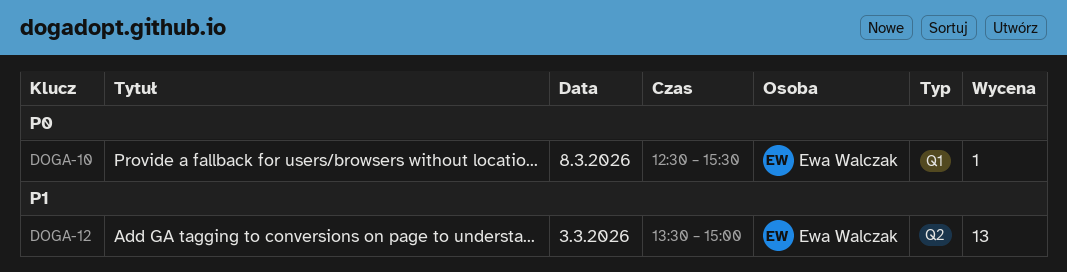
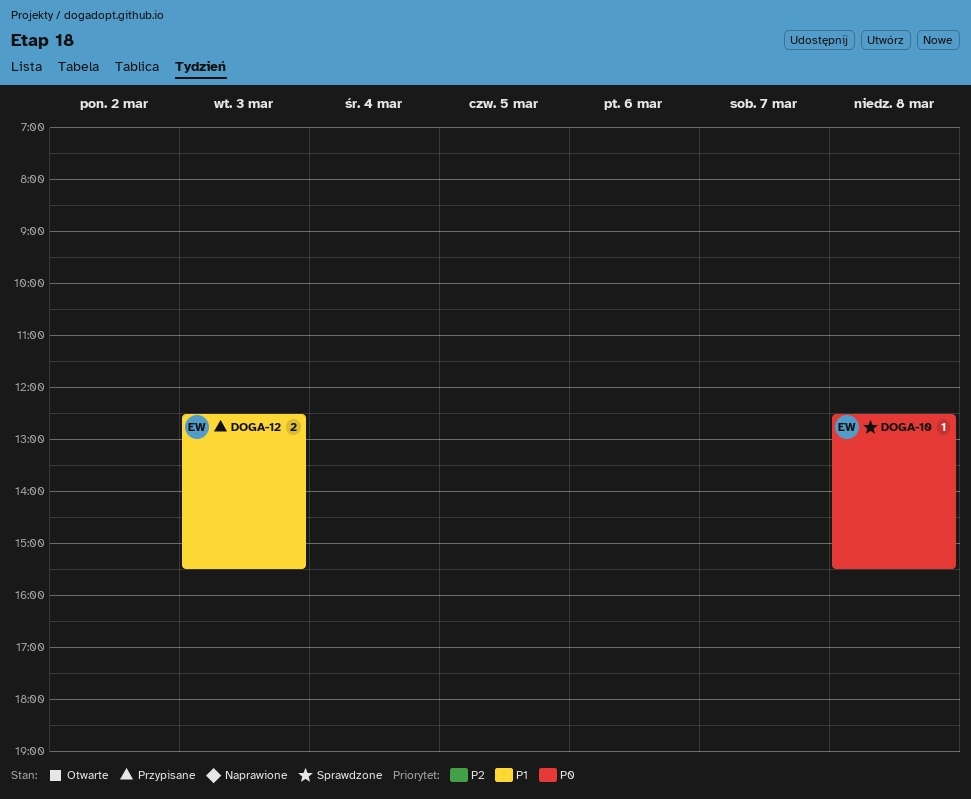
DOGA-12, estimate: 13 -> 2
DOGA-12, begins: 13:30 -> 12:30
DOGA-12, ends: 15:00 -> 15:30

